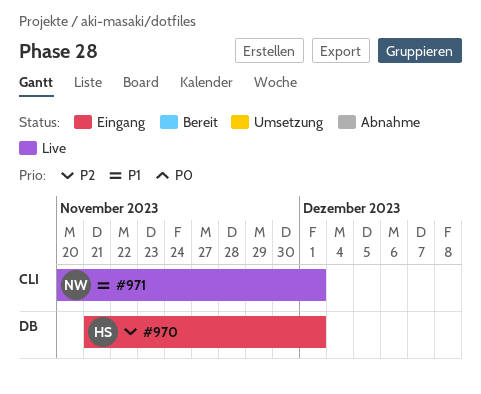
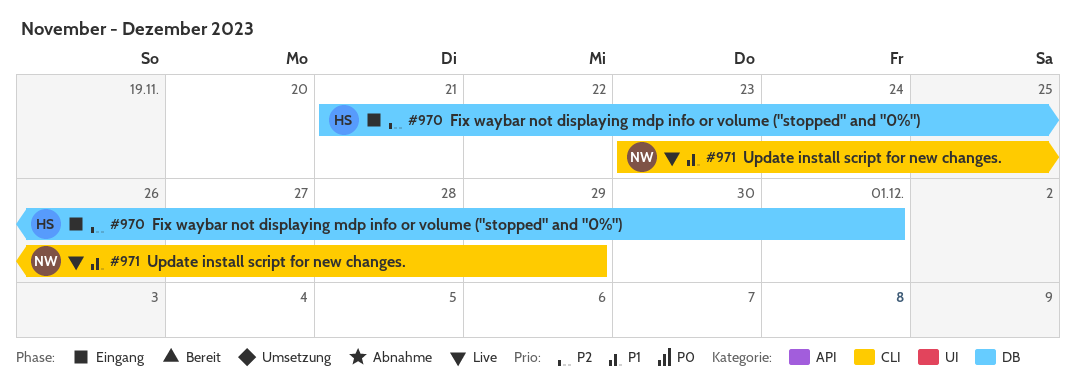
#971, start: Nov 20 -> Nov 23
#971, due: Dec 1 -> Nov 29

